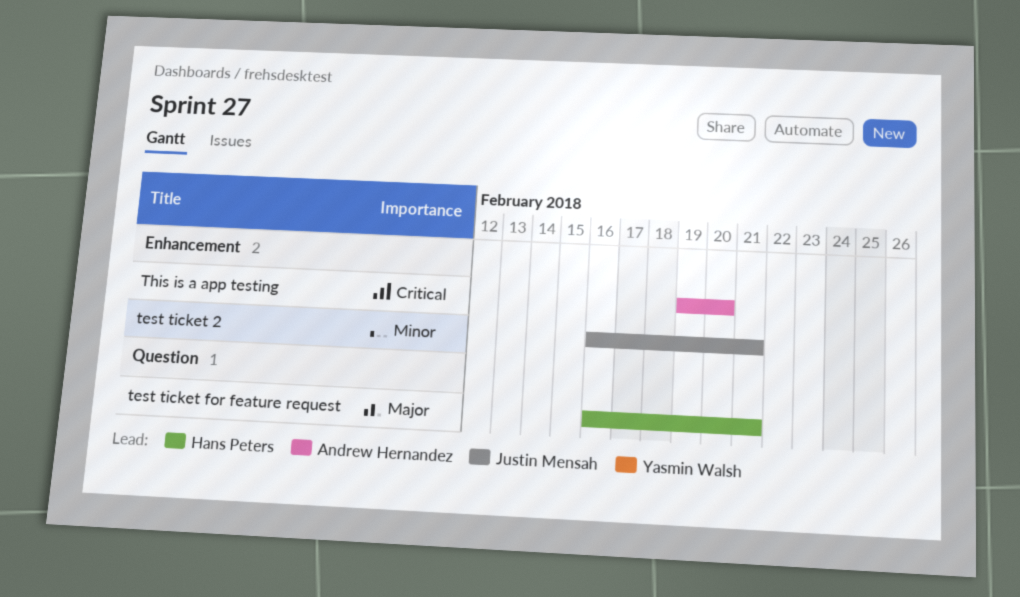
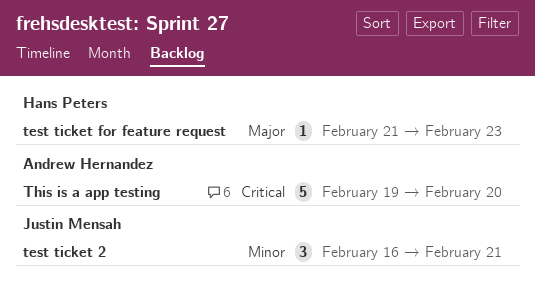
test ticket for feature request, start: Feb 16 -> Feb 21
test ticket for feature request, due: Feb 21 -> Feb 23

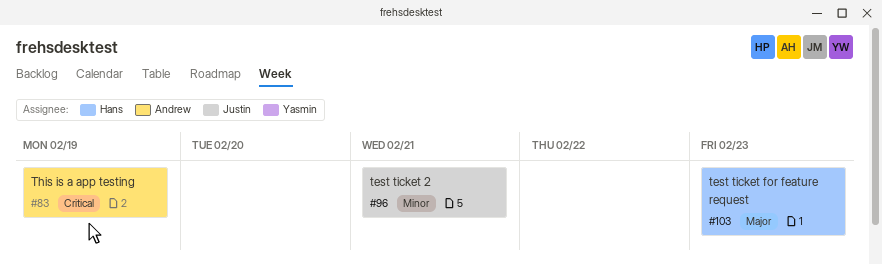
This is a app testing, due: Feb 20 -> Feb 19

